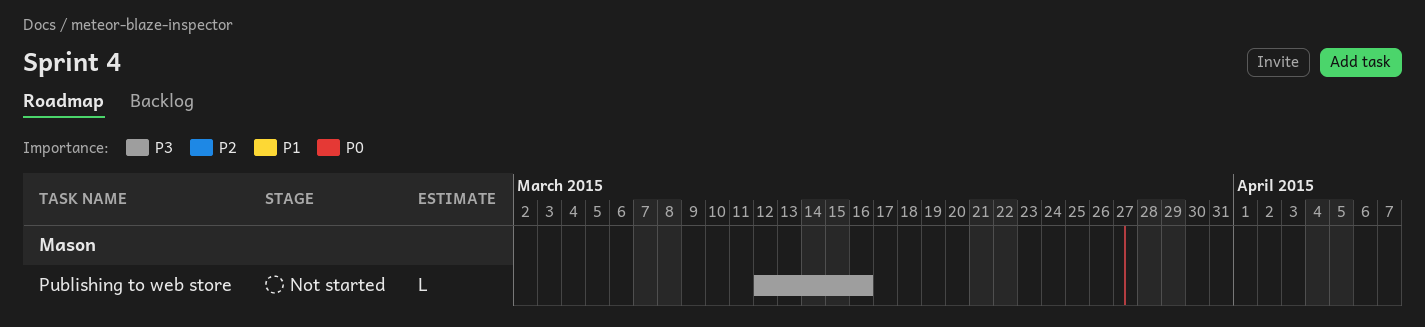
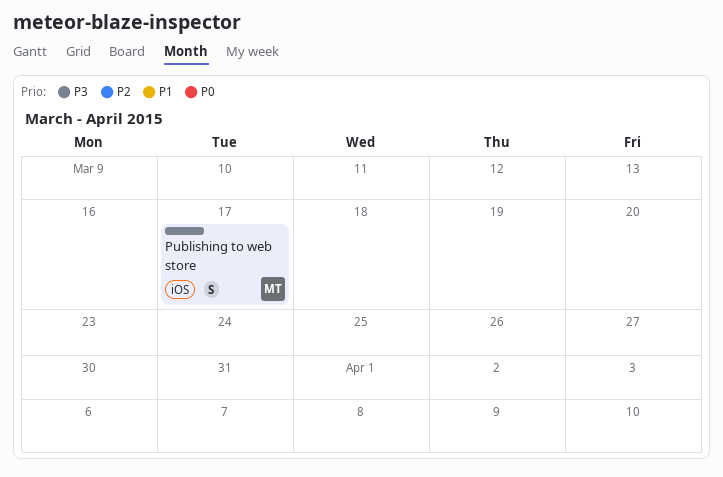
Publishing to web store, estimate: L -> S
Publishing to web store, due: Mar 16 -> Mar 17

